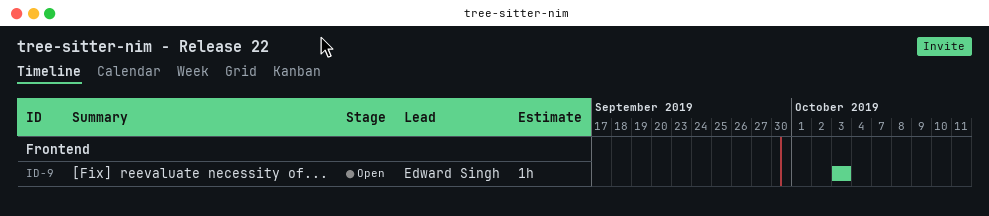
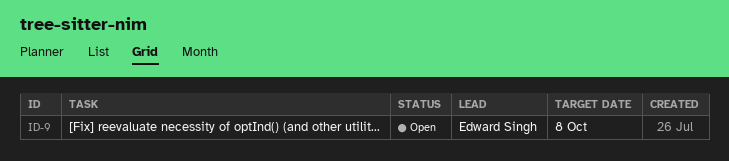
ID-9, due: Oct 3 -> Oct 8

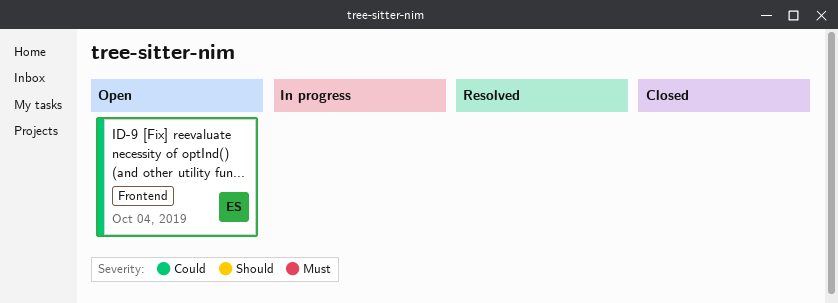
ID-9, due: Oct 8 -> Oct 4

